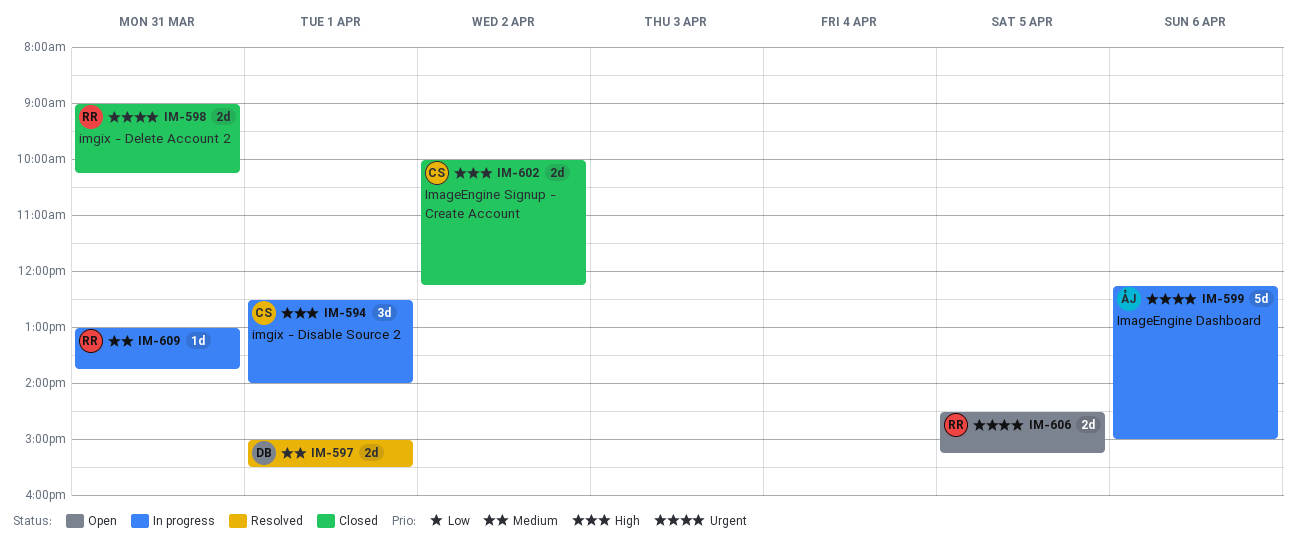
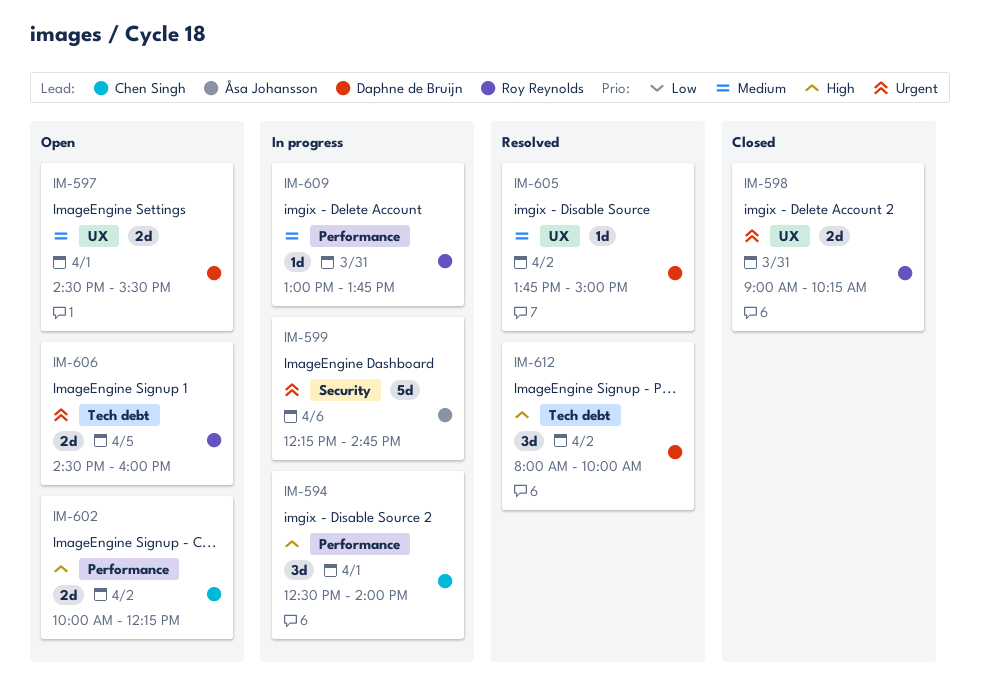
IM-597, status: Resolved -> Open
IM-597, begins: 15:00 -> 14:30
IM-599, ends: 15:00 -> 14:45
IM-602, status: Closed -> Open
IM-605: none -> present
IM-606, ends: 15:15 -> 16:00
IM-612: none -> present

